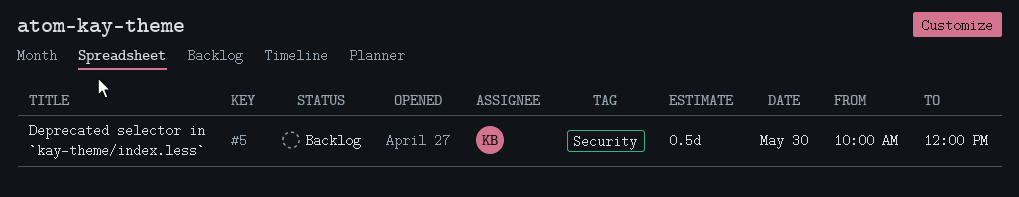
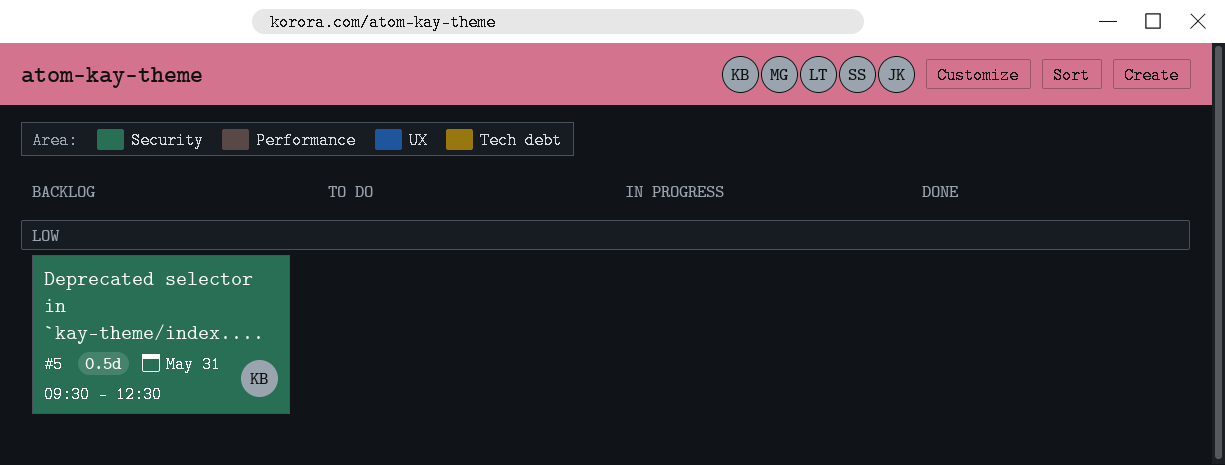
#5, day: May 30 -> May 31
#5, begins: 10:00 -> 09:30
#5, ends: 12:00 -> 12:30

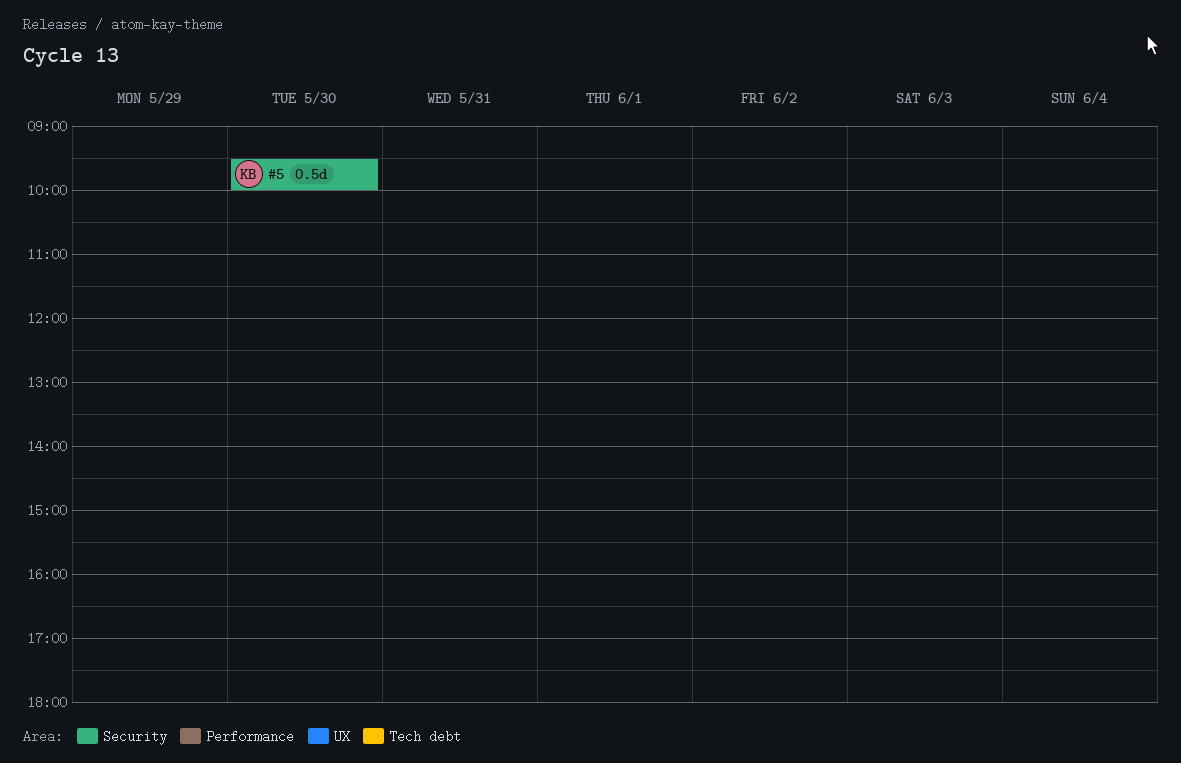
#5, day: May 31 -> May 30
#5, ends: 12:30 -> 10:00

